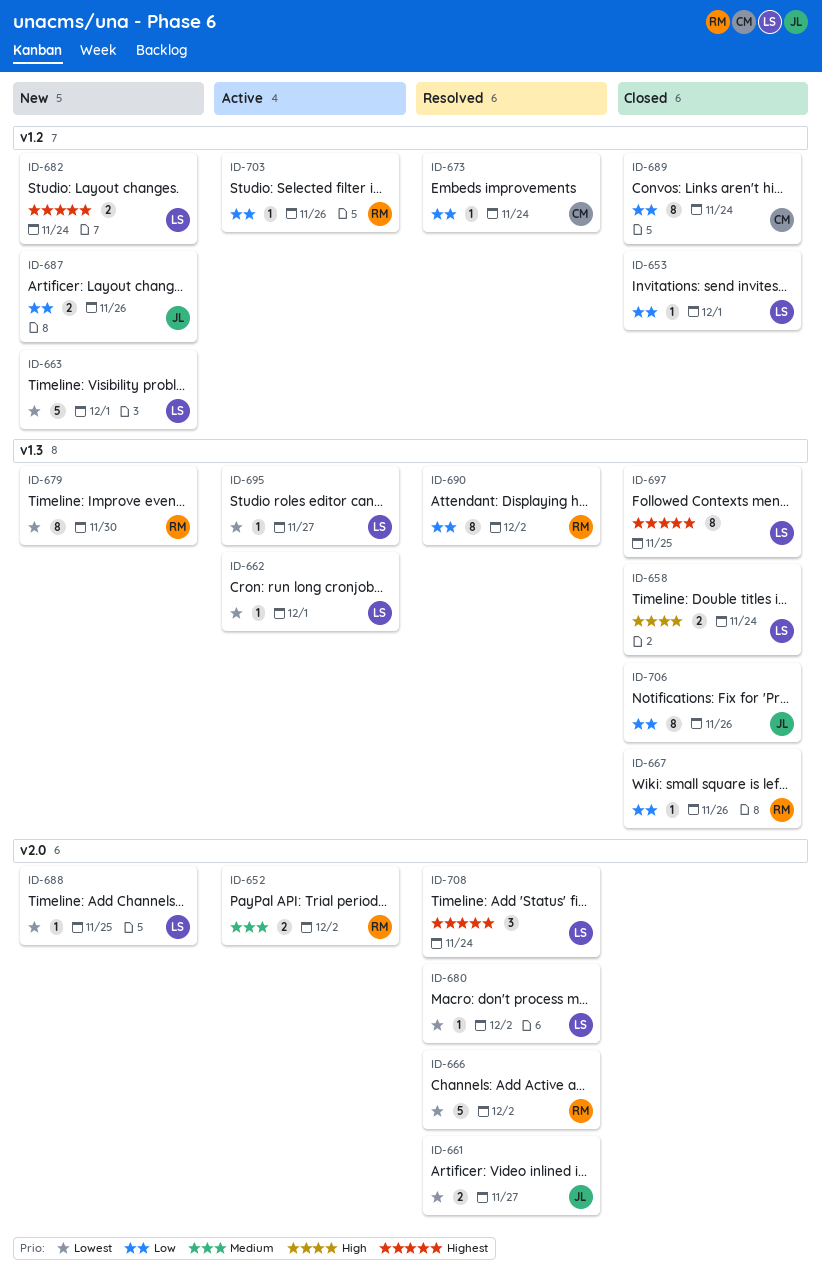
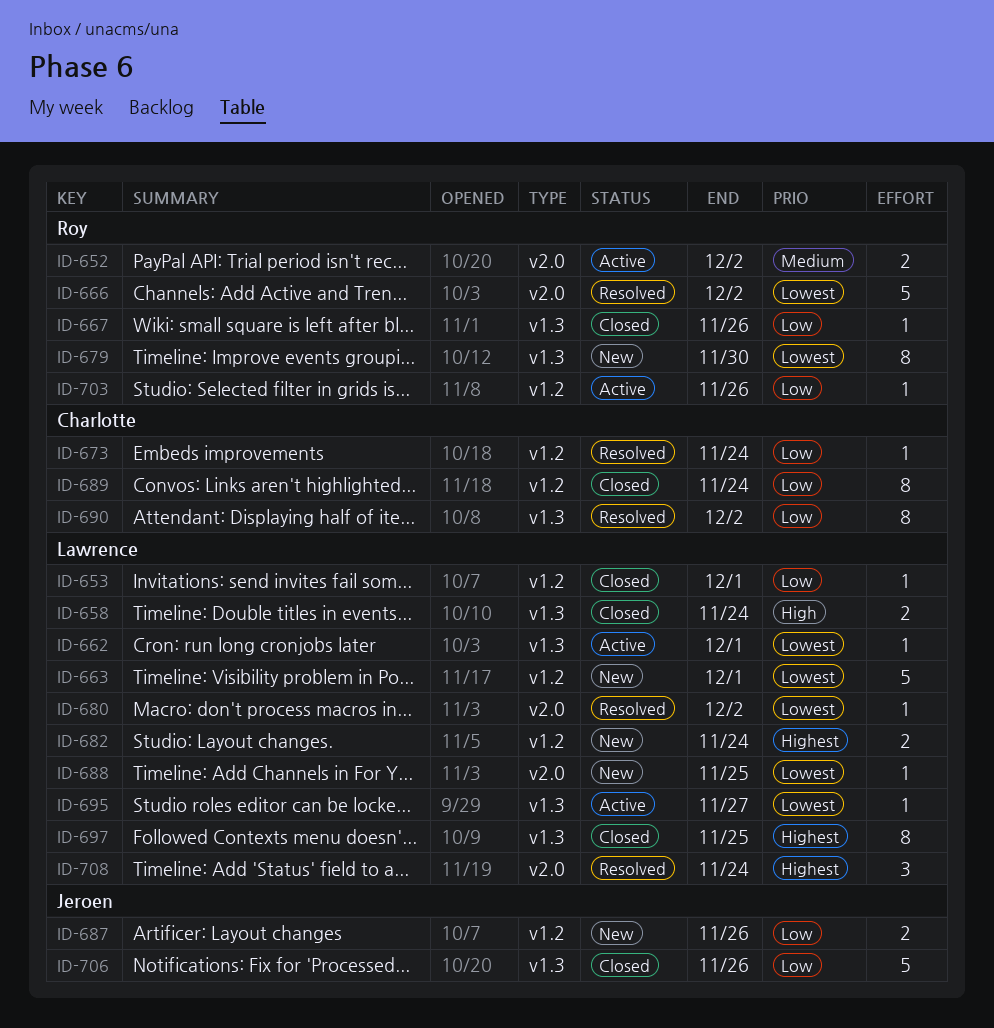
ID-661: present -> none
ID-690, owner: Roy -> Charlotte
ID-706, estimate: 8 -> 5

